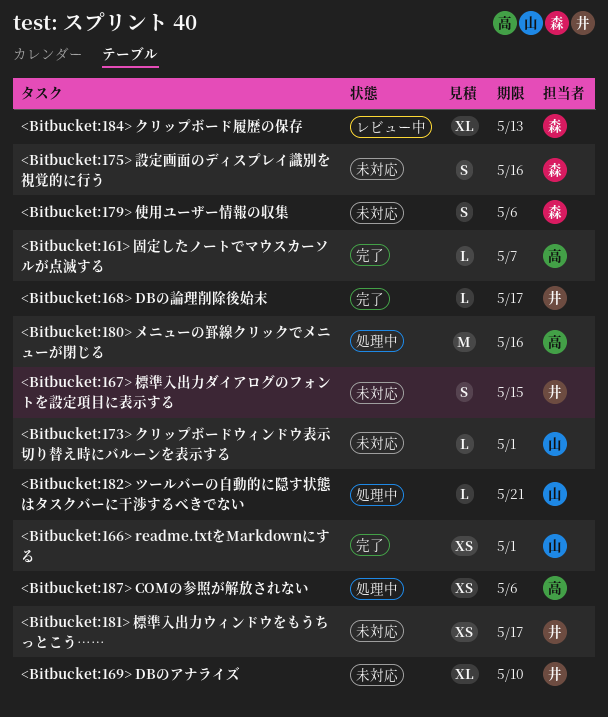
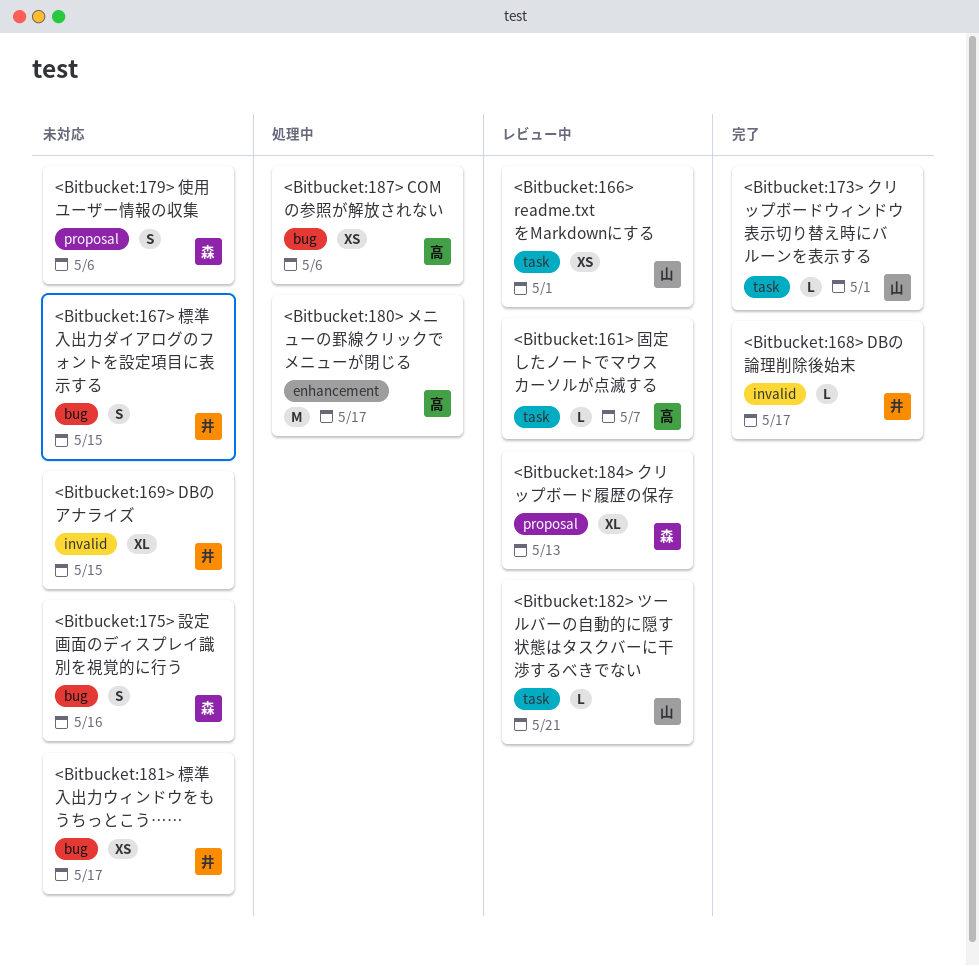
<Bitbucket:161> 固定したノートでマウスカーソルが点滅する, status: 完了 -> レビュー中
<Bitbucket:166> readme.txtをMarkdownにする, status: 完了 -> レビュー中
<Bitbucket:169> DBのアナライズ, due: May 10 -> May 15
<Bitbucket:173> クリップボードウィンドウ表示切り替え時にバルーンを表示する, status: 未対応 -> 完了
<Bitbucket:180> メニューの罫線クリックでメニューが閉じる, due: May 16 -> May 17
<Bitbucket:182> ツールバーの自動的に隠す状態はタスクバーに干渉するべきでない, status: 処理中 -> レビュー中

